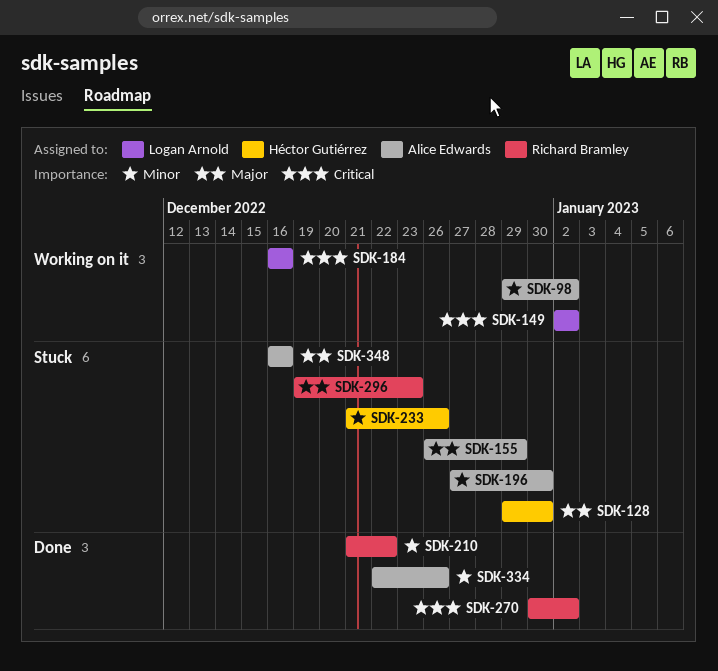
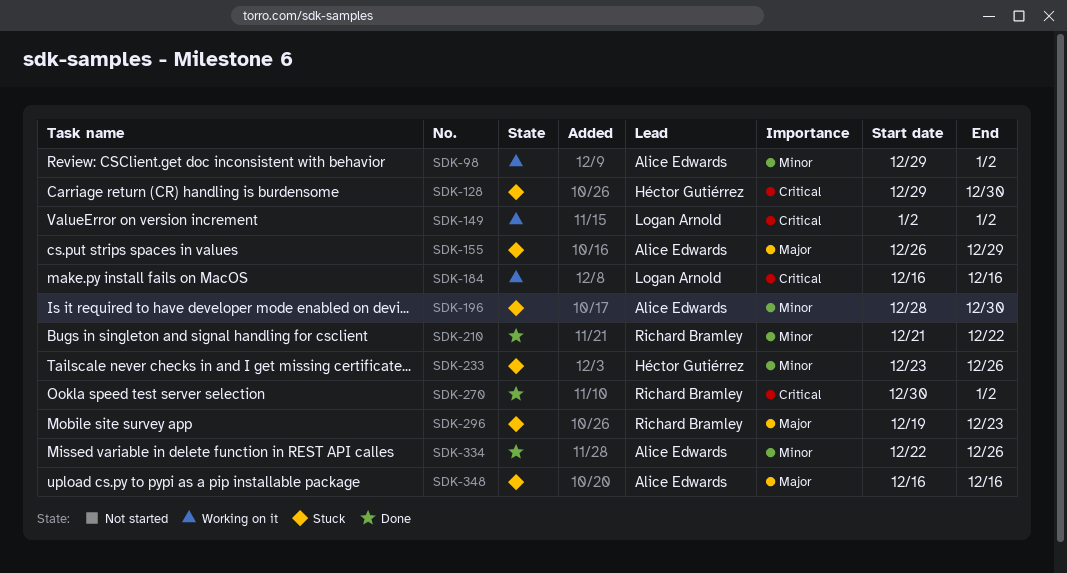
SDK-128, priority: Major -> Critical
SDK-196, start: Dec 27 -> Dec 28
SDK-233, start: Dec 21 -> Dec 23

